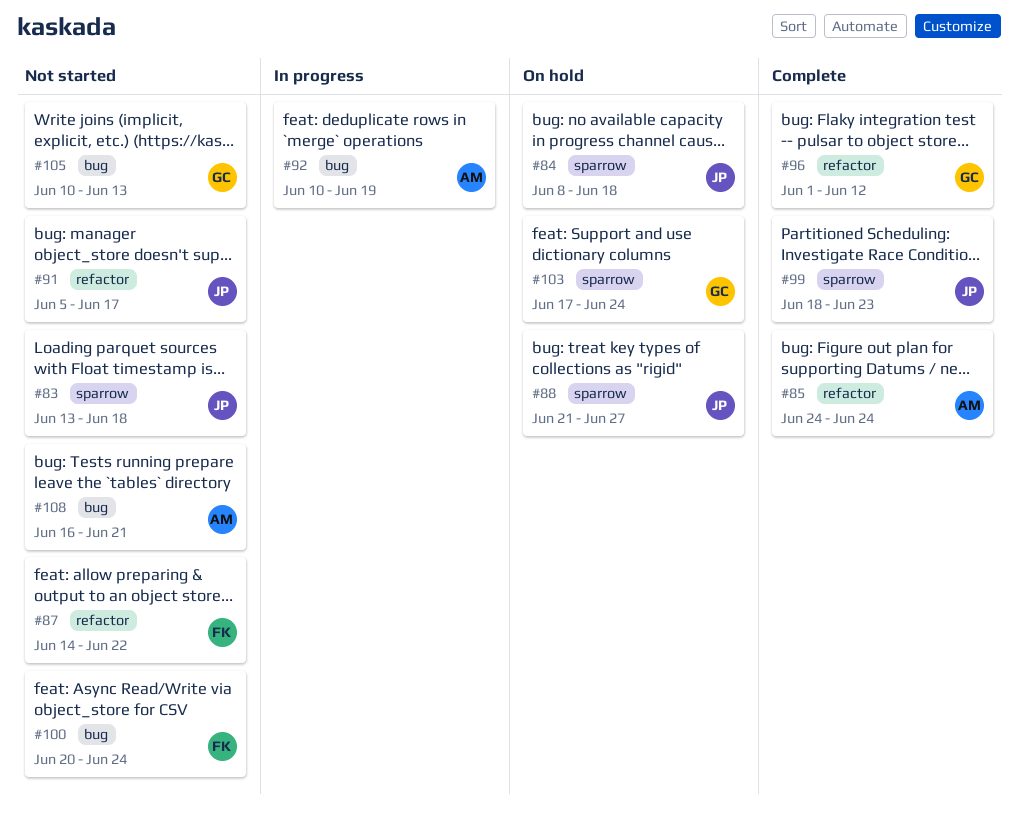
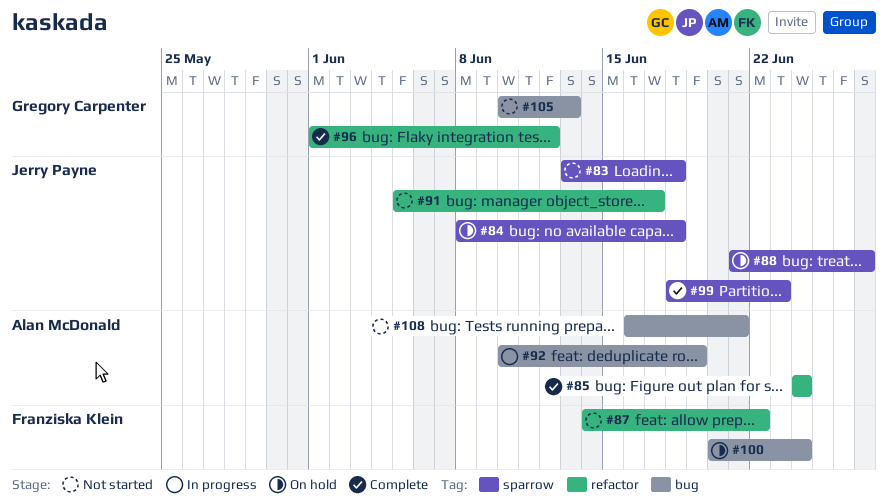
#100, status: Not started -> On hold
#103: present -> none

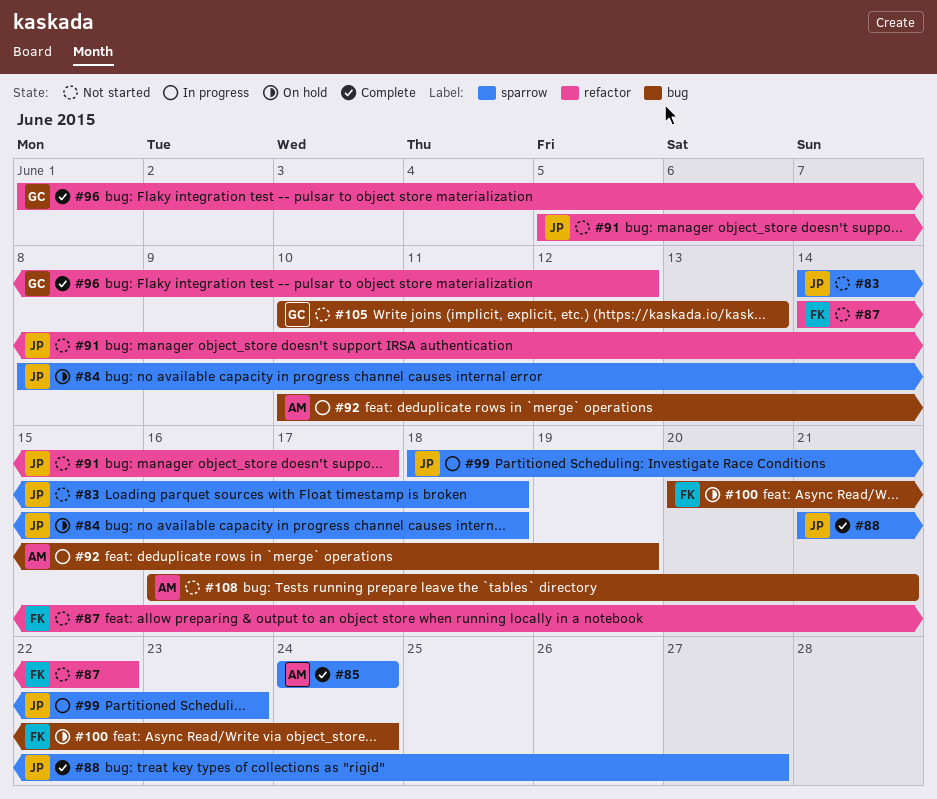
#83, start: Jun 13 -> Jun 14
#85, label: refactor -> sparrow
#88, status: On hold -> Complete
#99, status: Complete -> In progress

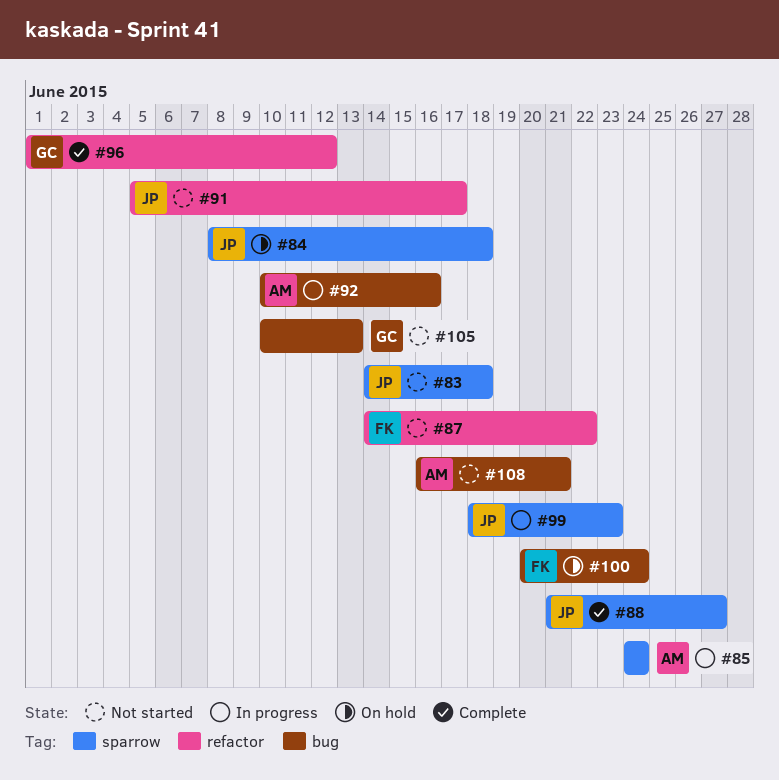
#85, status: Complete -> In progress
#92, due: Jun 19 -> Jun 16

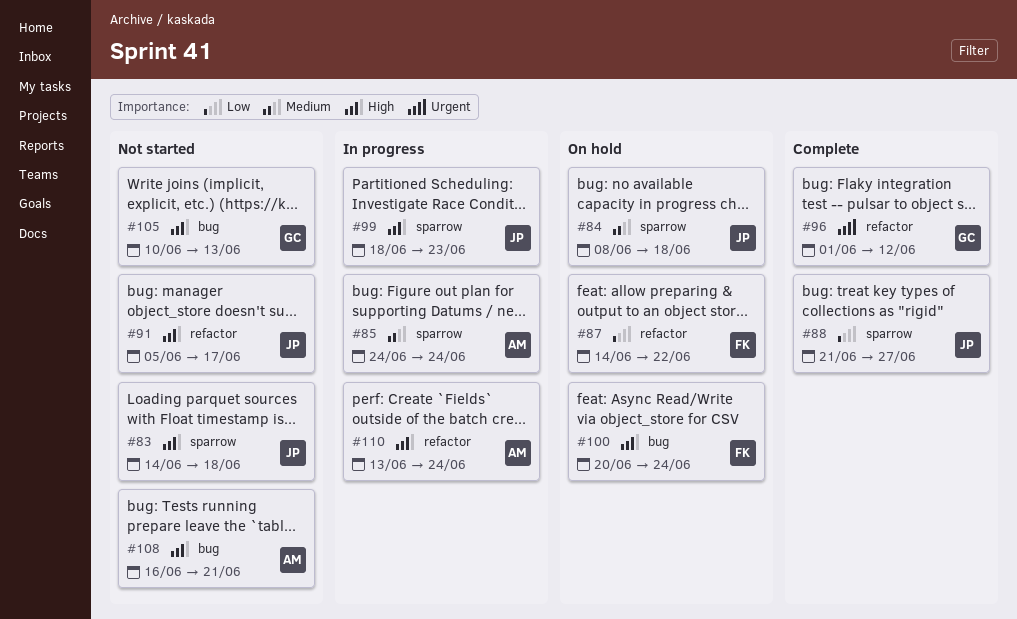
#87, status: Not started -> On hold
#92: present -> none
#110: none -> present

